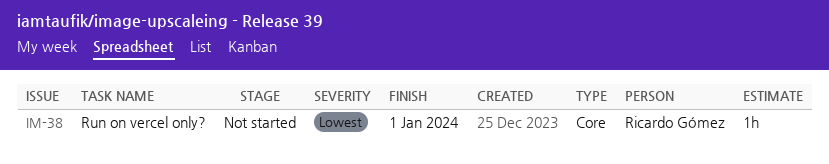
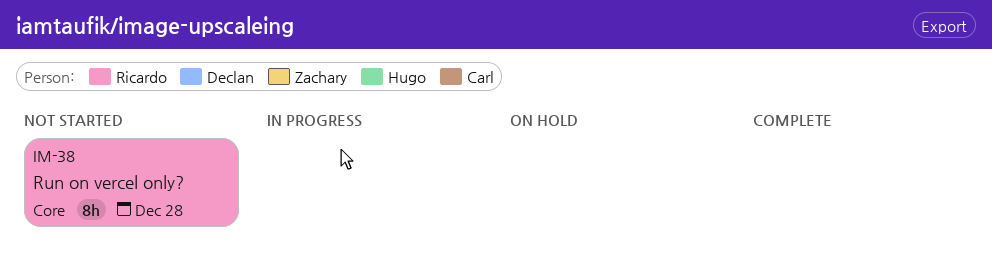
IM-38, estimate: 1h -> 8h
IM-38, due: Jan 1 -> Dec 28

